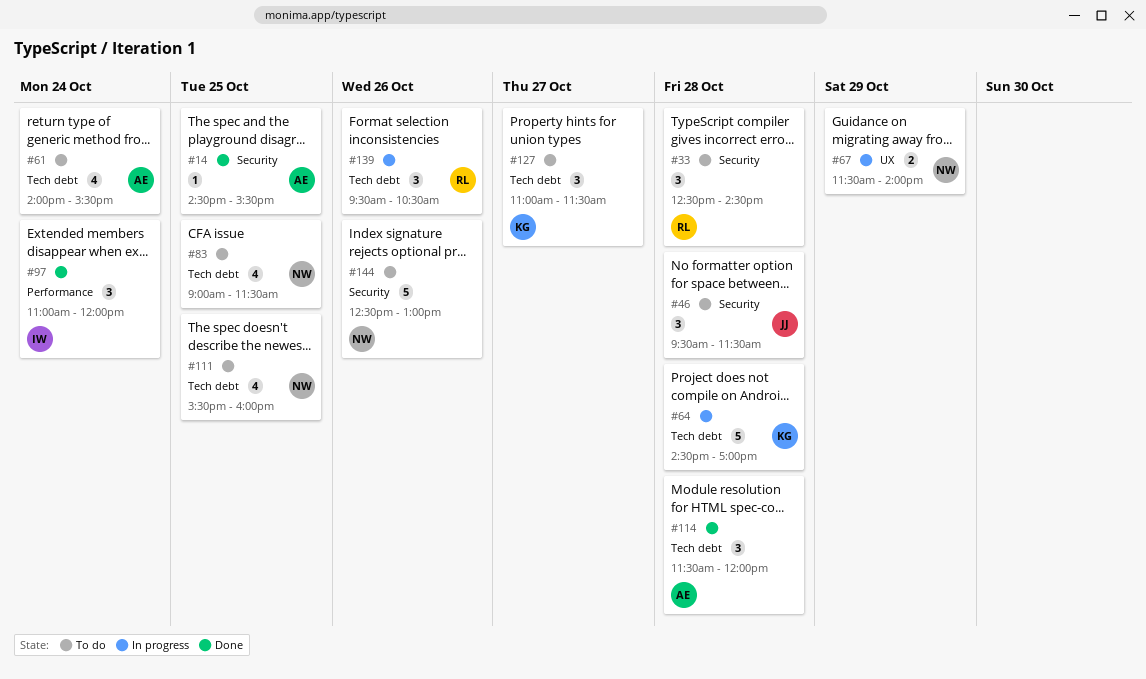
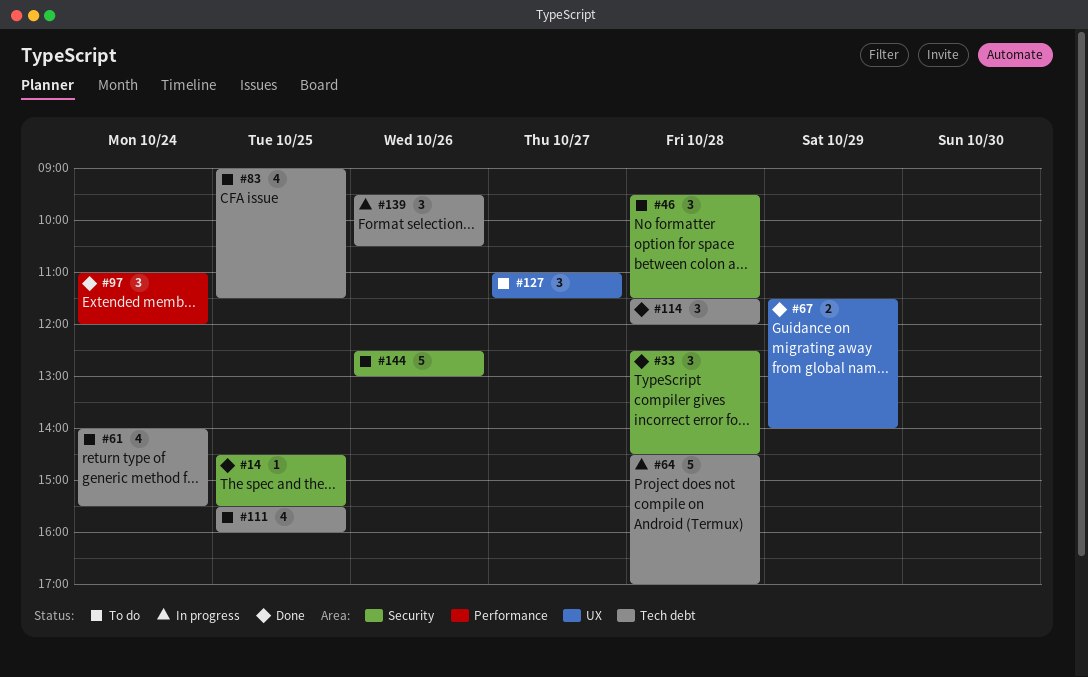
#33, status: To do -> Done
#67, status: In progress -> Done
#127, label: Tech debt -> UX

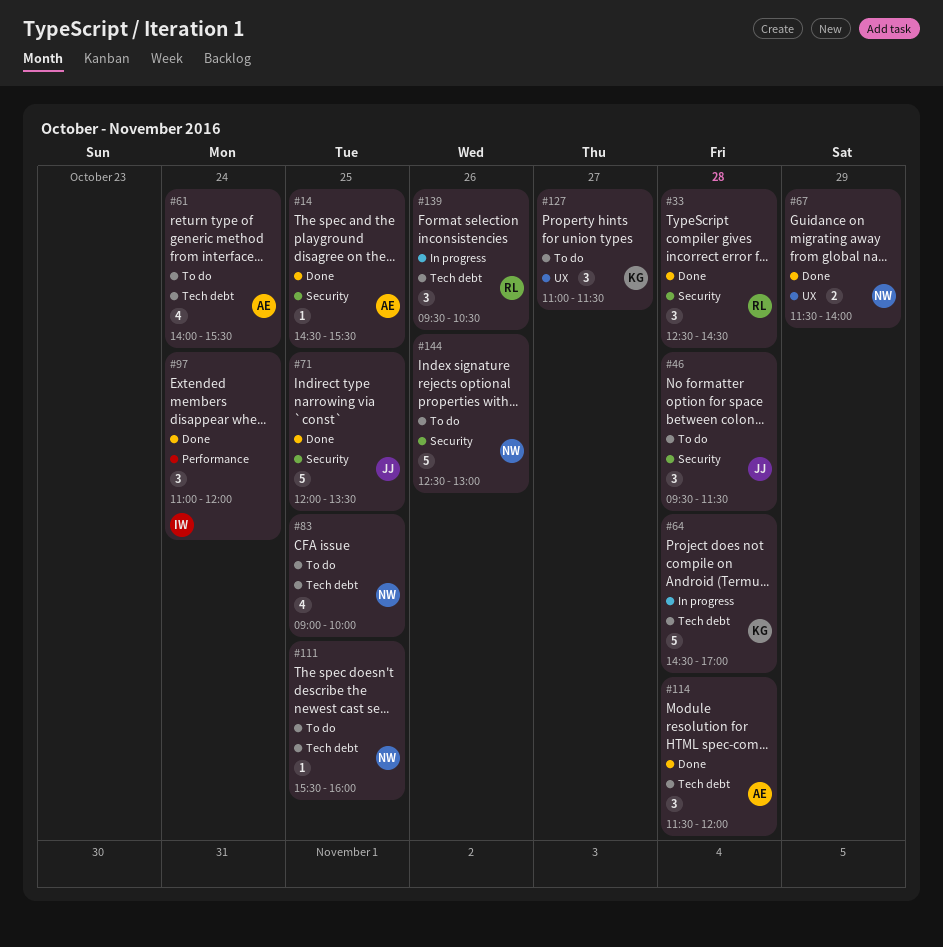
#71: none -> present
#83, ends: 11:30 -> 10:00
#111, estimate: 4 -> 1

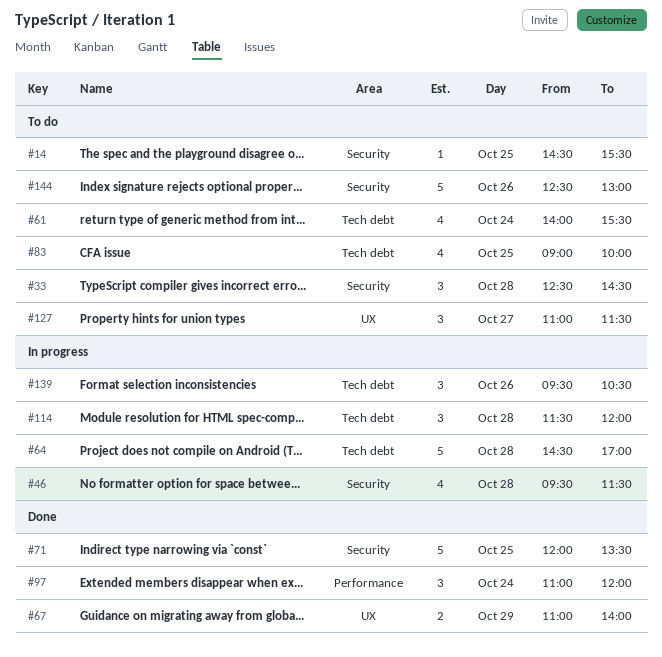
#14, status: Done -> To do
#33, status: Done -> To do
#46, status: To do -> In progress
#46, estimate: 3 -> 4
#67, begins: 11:30 -> 11:00
#111: present -> none
#114, status: Done -> In progress

